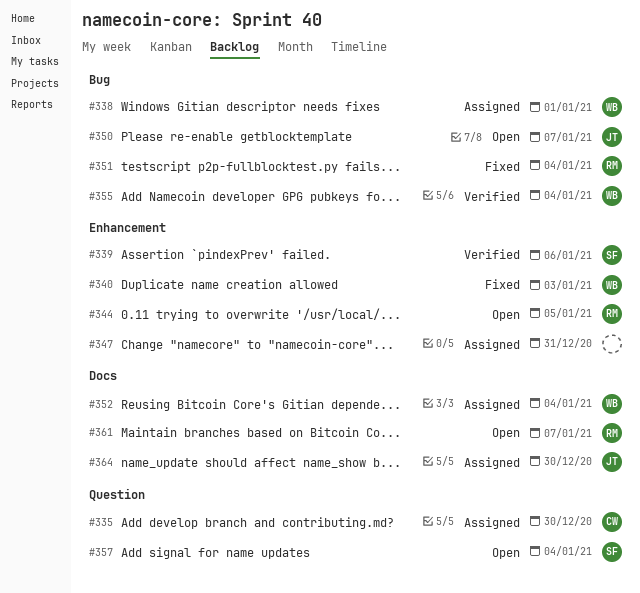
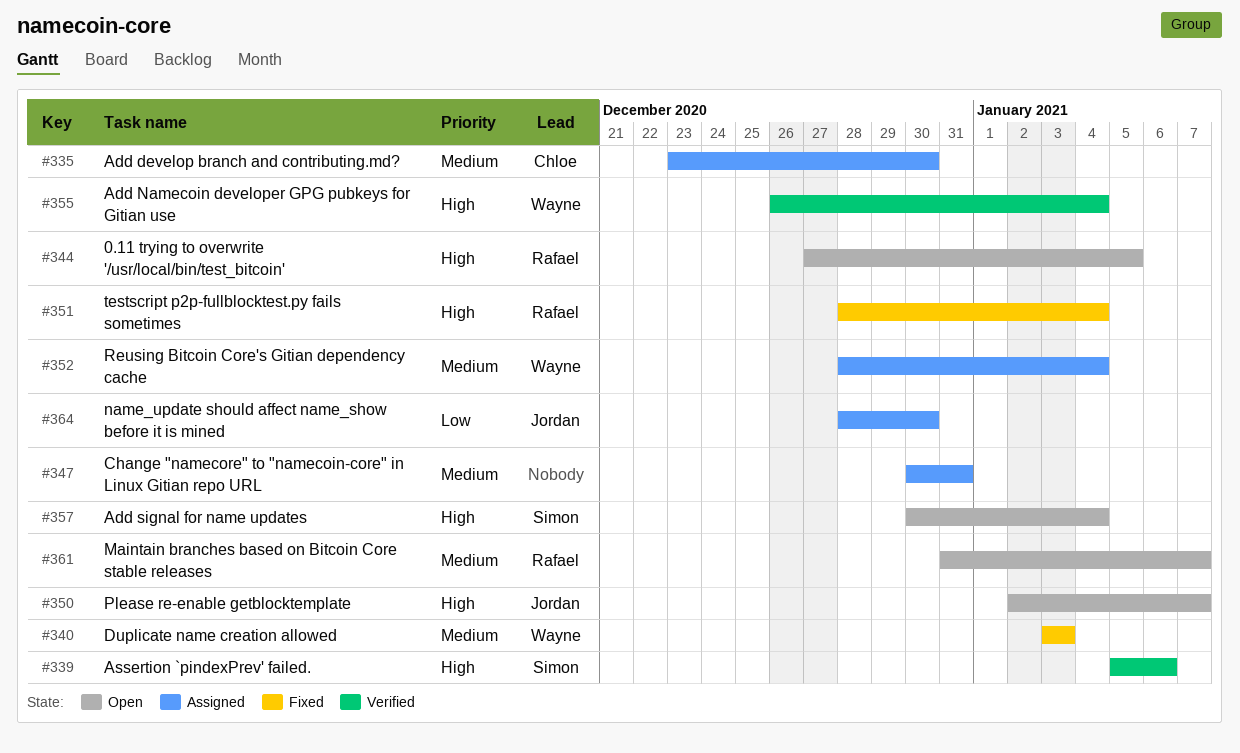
#338: present -> none

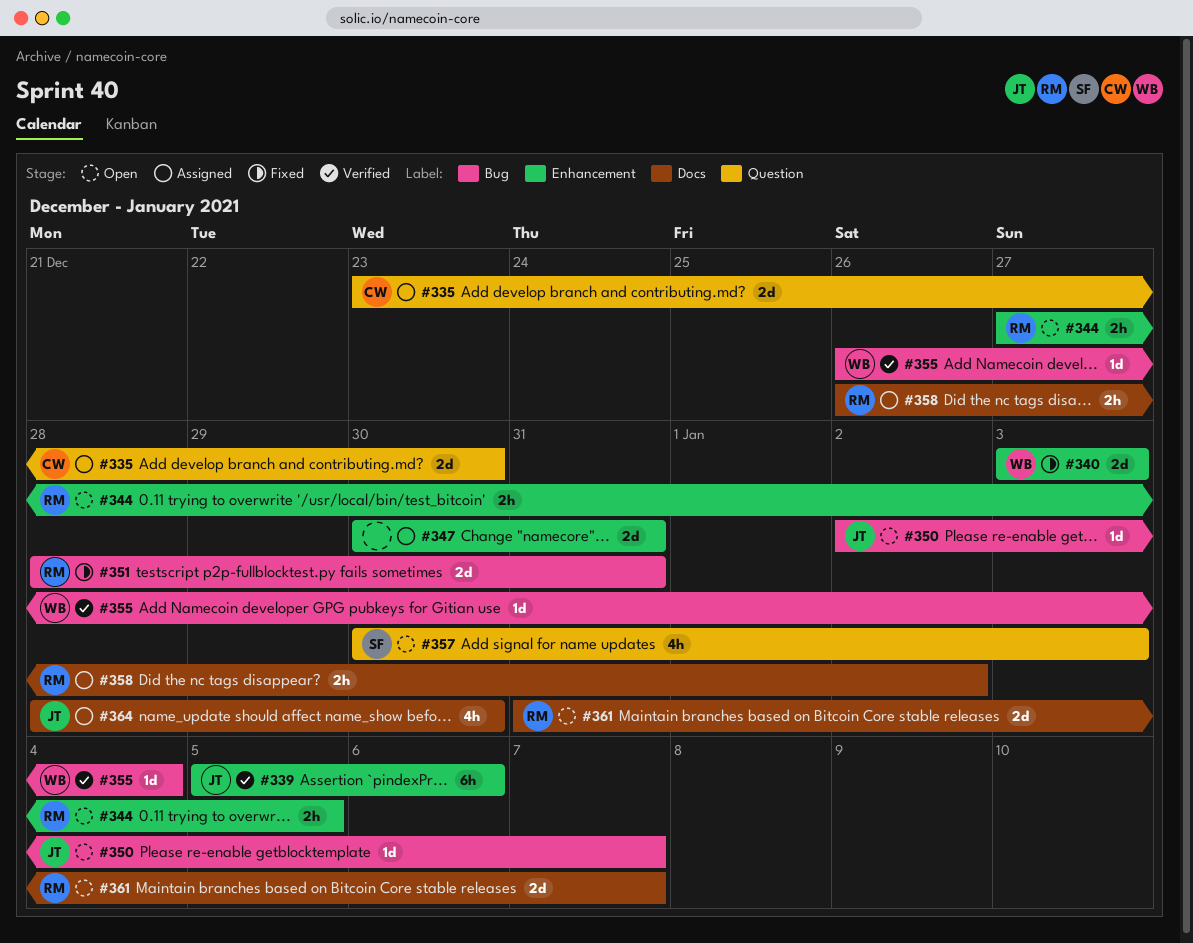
#339, owner: Simon -> Jordan
#351, due: Jan 4 -> Dec 31
#352: present -> none
#357, due: Jan 4 -> Jan 3
#358: none -> present

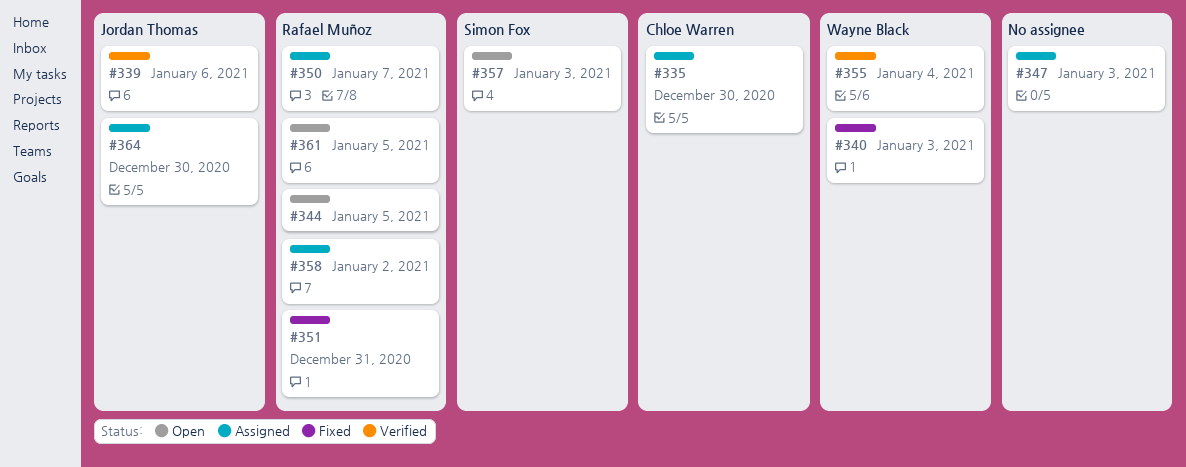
#347, due: Dec 31 -> Jan 3
#350, status: Open -> Assigned
#350, owner: Jordan Thomas -> Rafael Muñoz
#361, due: Jan 7 -> Jan 5

